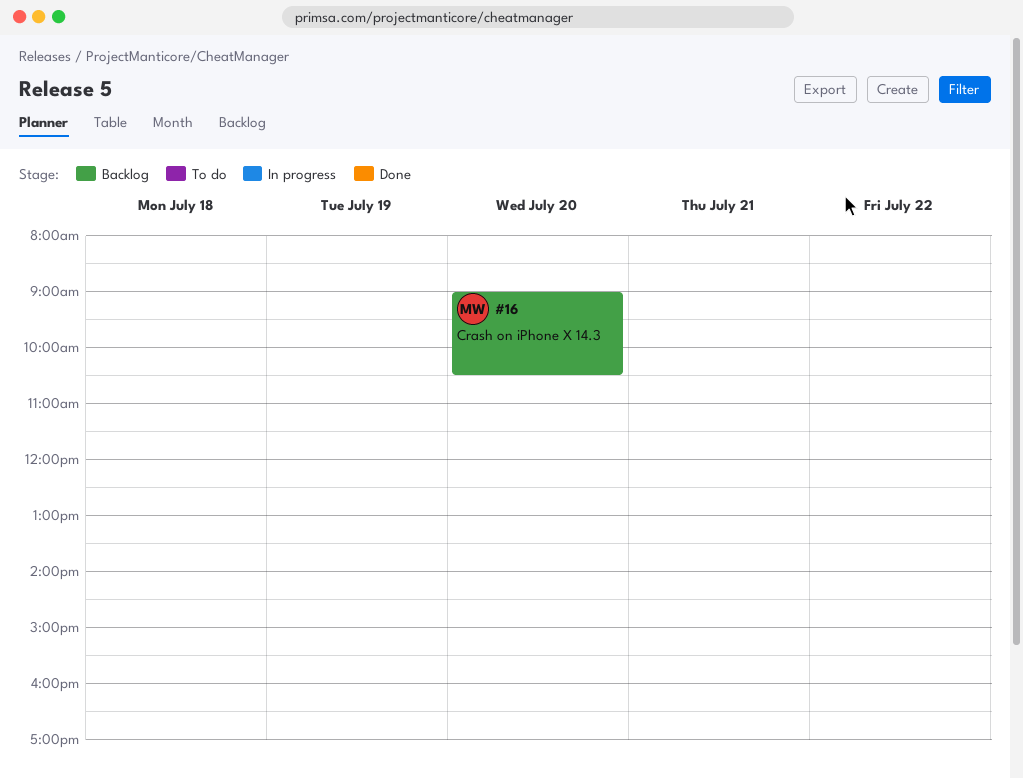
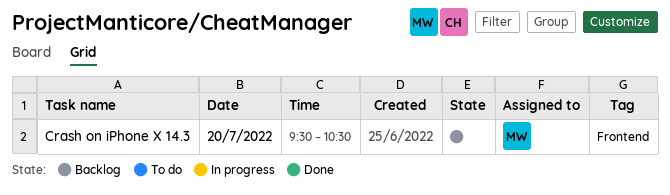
Crash on iPhone X 14.3, begins: 09:00 -> 09:30

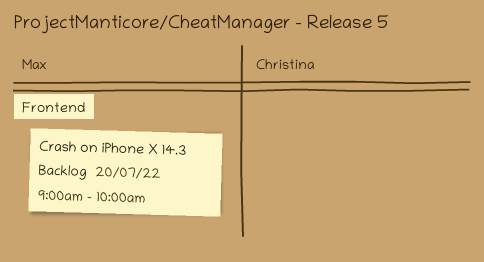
Crash on iPhone X 14.3, begins: 09:30 -> 09:00
Crash on iPhone X 14.3, ends: 10:30 -> 10:00

